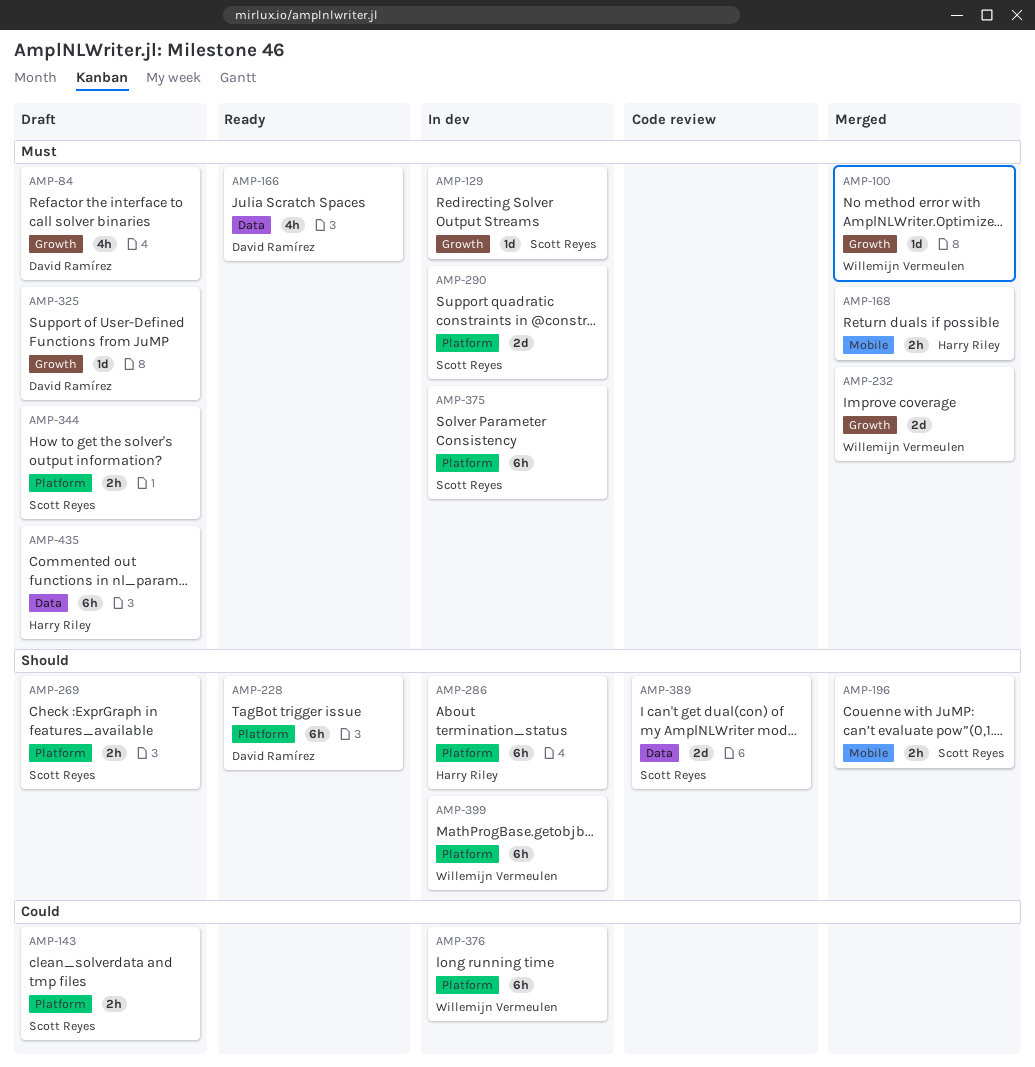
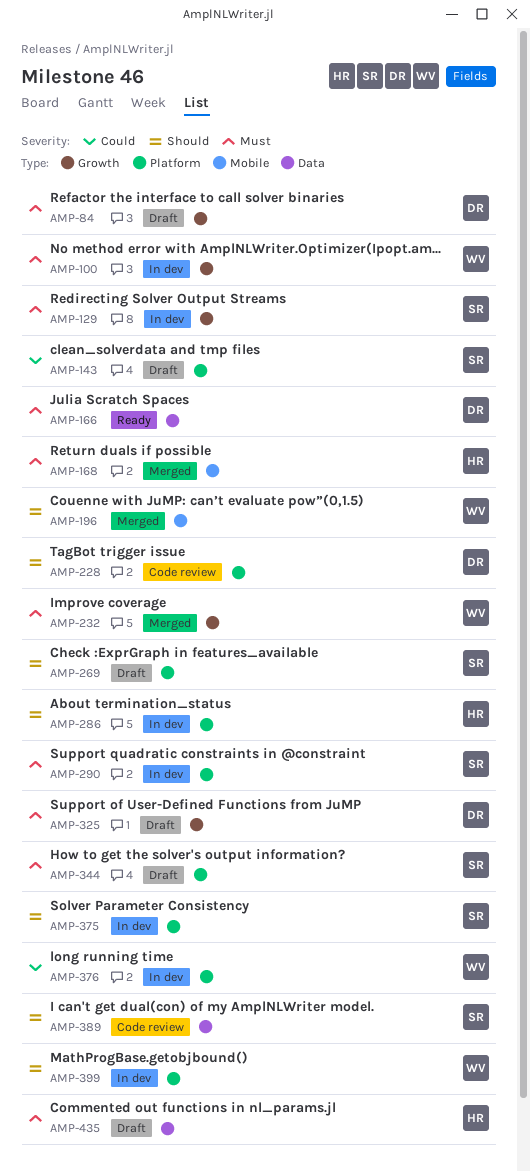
AMP-100, status: Merged -> In dev
AMP-196, owner: Scott Reyes -> Willemijn Vermeulen
AMP-228, status: Ready -> Code review
AMP-375, priority: Must -> Should

